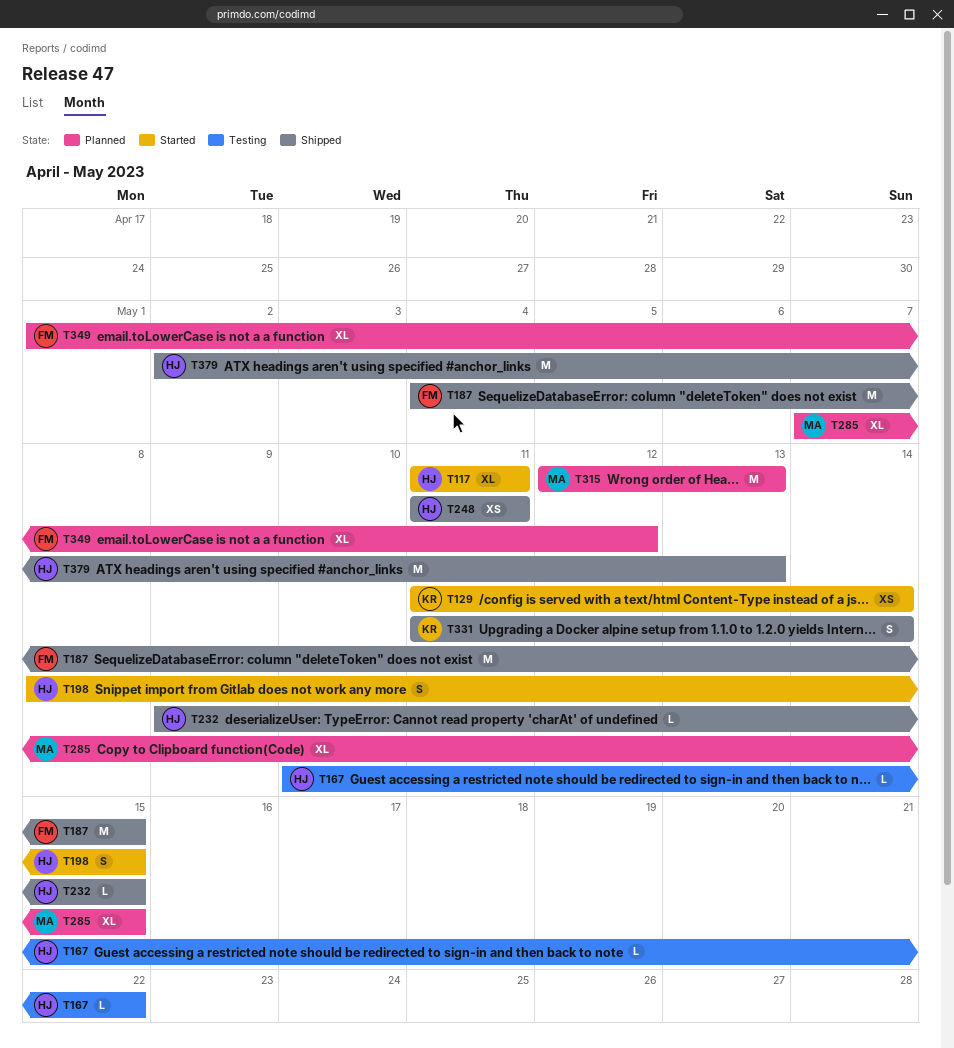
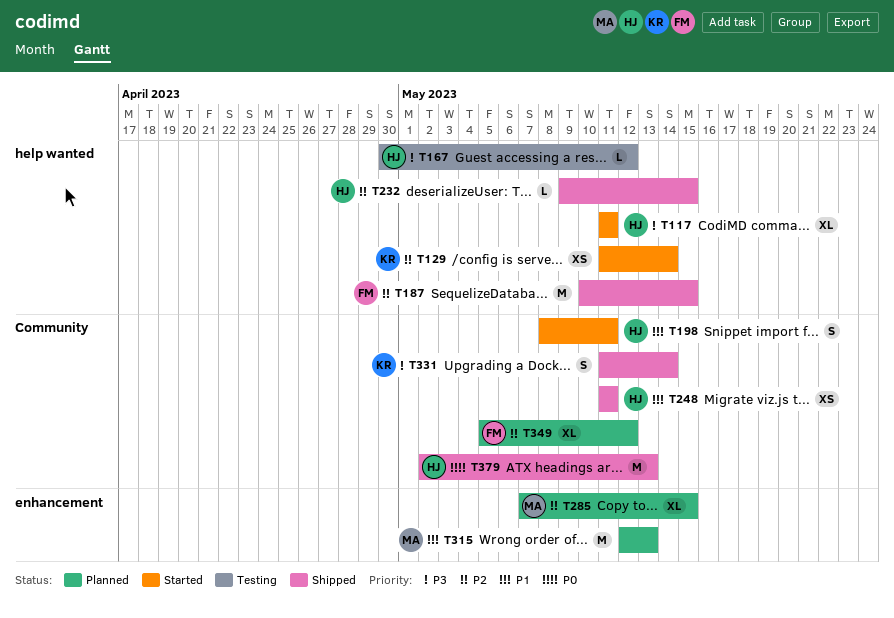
T167, start: May 10 -> Apr 30
T167, due: May 22 -> May 12
T187, start: May 4 -> May 10
T198, due: May 15 -> May 11
T349, start: May 1 -> May 5

